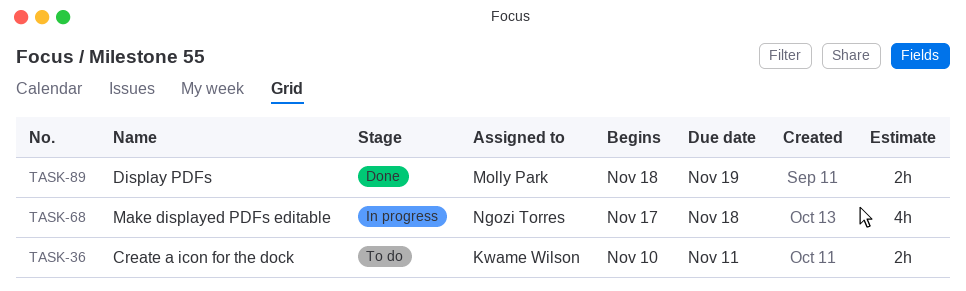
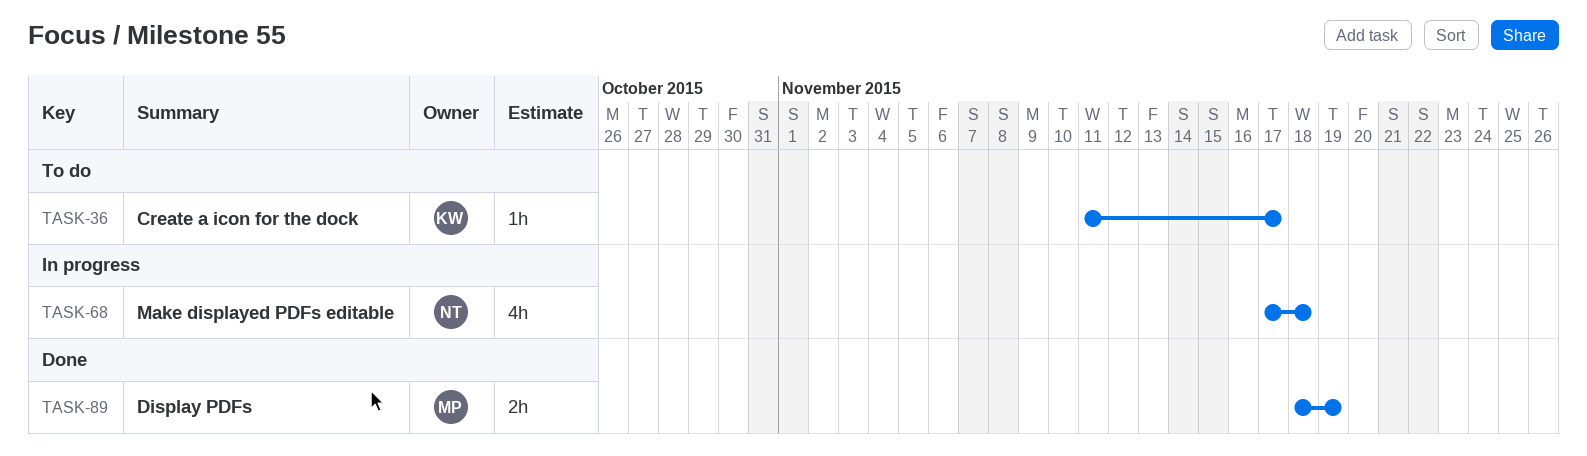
TASK-36, estimate: 2h -> 1h
TASK-36, start: Nov 10 -> Nov 11
TASK-36, due: Nov 11 -> Nov 17

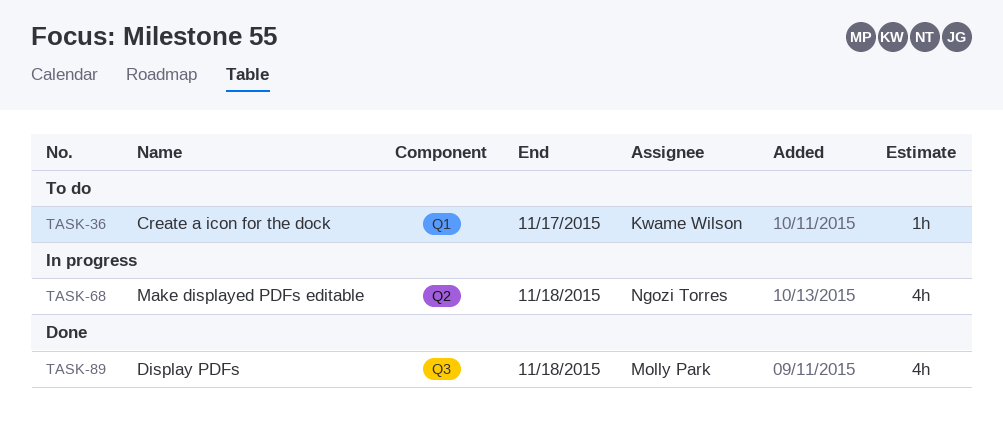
TASK-89, estimate: 2h -> 4h
TASK-89, due: Nov 19 -> Nov 18

